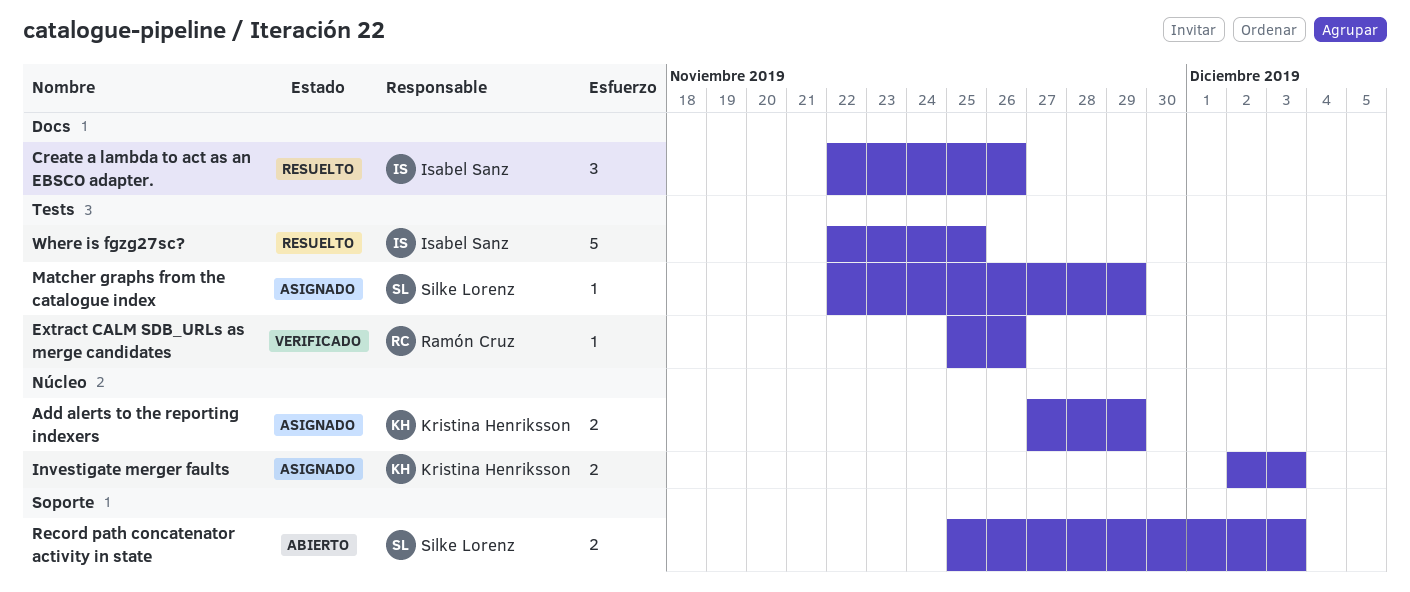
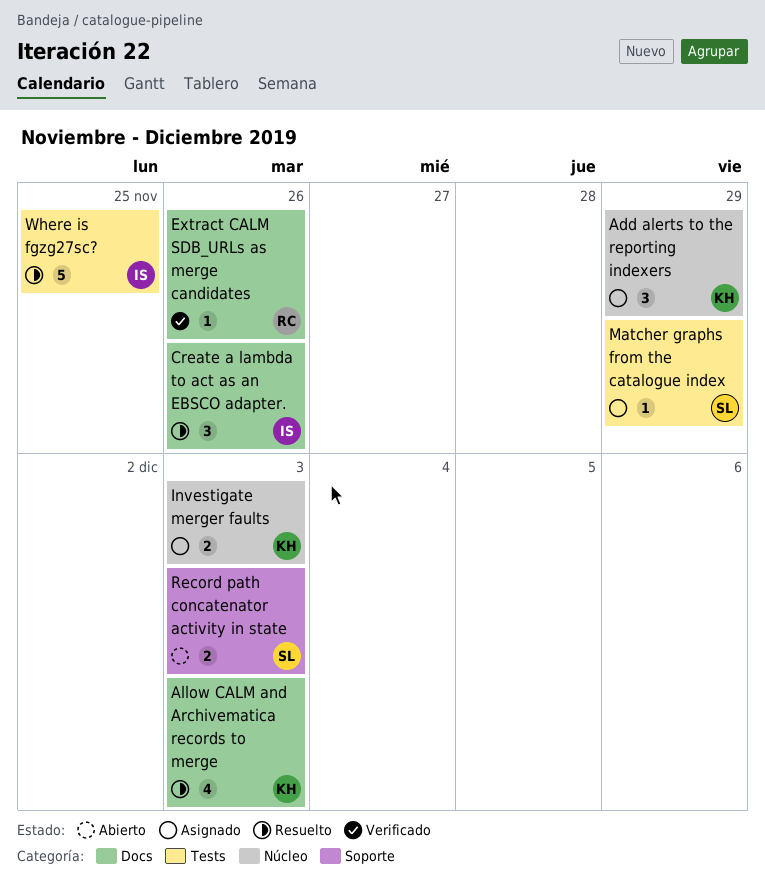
Add alerts to the reporting indexers, estimate: 2 -> 3
Allow CALM and Archivematica records to merge: none -> present
Extract CALM SDB_URLs as merge candidates, label: Tests -> Docs

